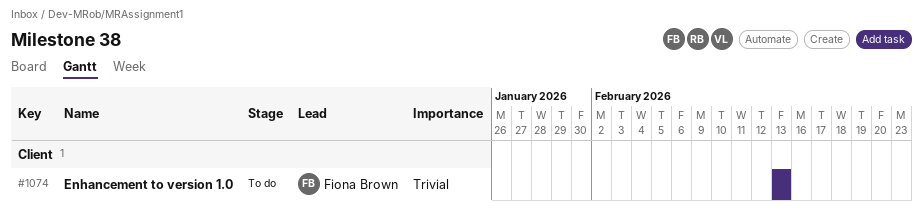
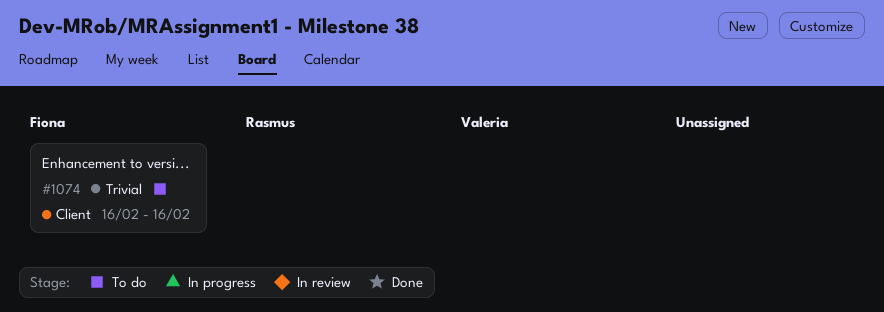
#1074, start: Feb 13 -> Feb 16
#1074, due: Feb 13 -> Feb 16

